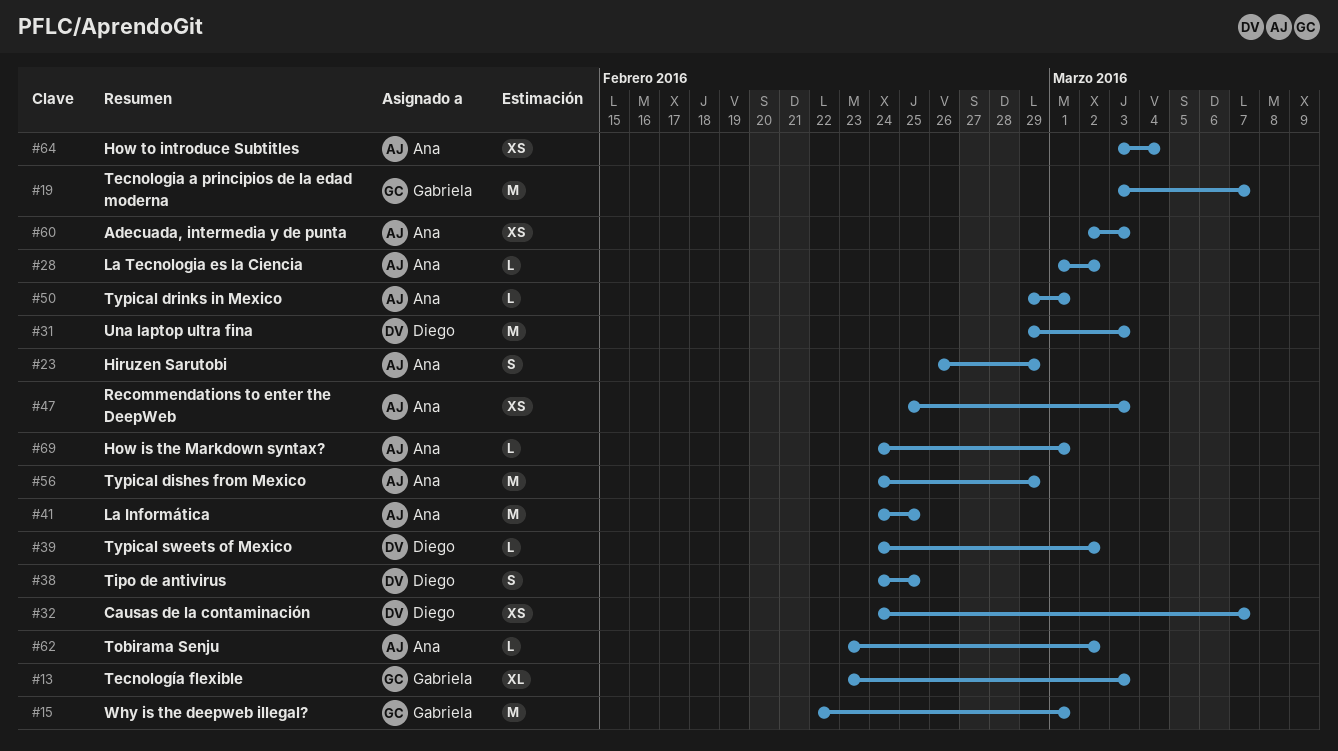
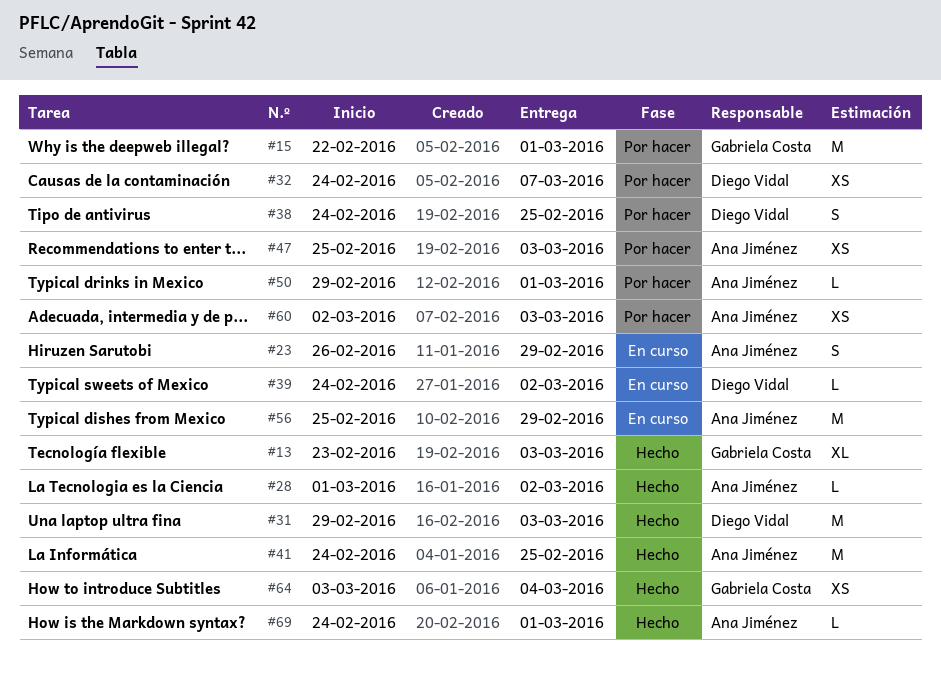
#19: present -> none
#56, start: Feb 24 -> Feb 25
#62: present -> none
#64, owner: Ana Jiménez -> Gabriela Costa

